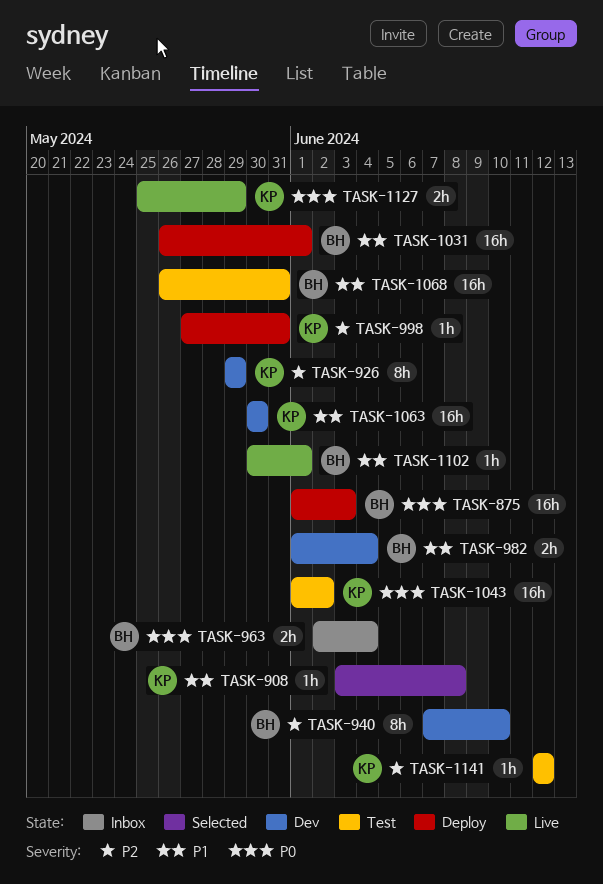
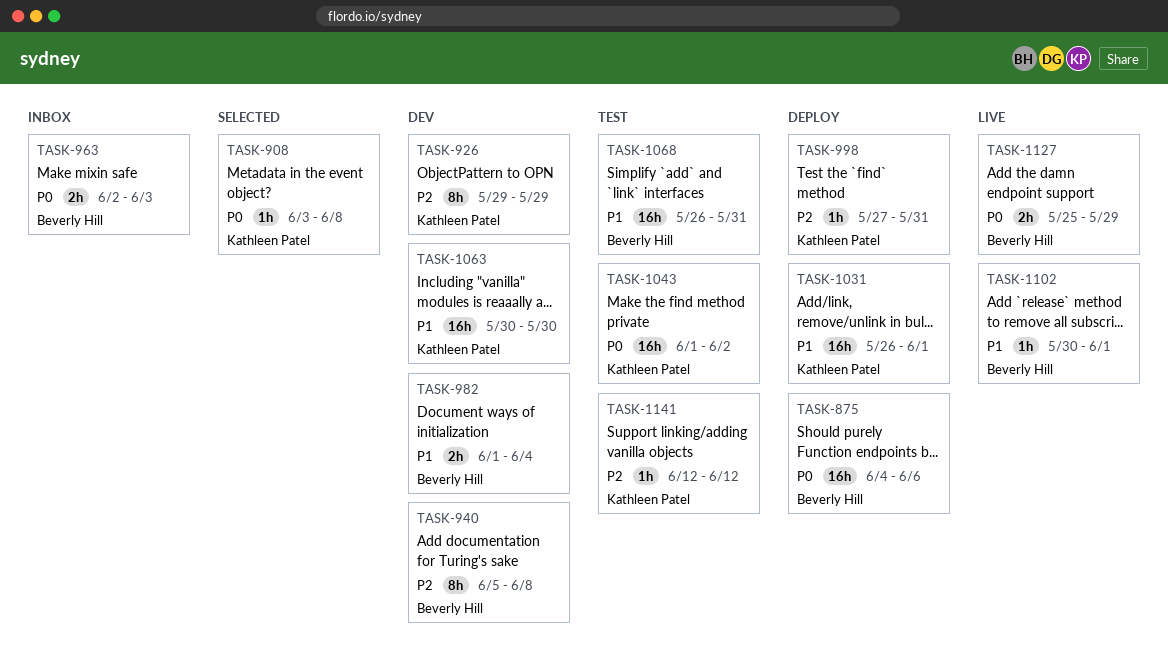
TASK-875, start: Jun 1 -> Jun 4
TASK-875, due: Jun 3 -> Jun 6
TASK-908, priority: P1 -> P0
TASK-940, start: Jun 7 -> Jun 5
TASK-940, due: Jun 10 -> Jun 8
TASK-963, due: Jun 4 -> Jun 3
TASK-1031, owner: Beverly Hill -> Kathleen Patel
TASK-1127, owner: Kathleen Patel -> Beverly Hill

